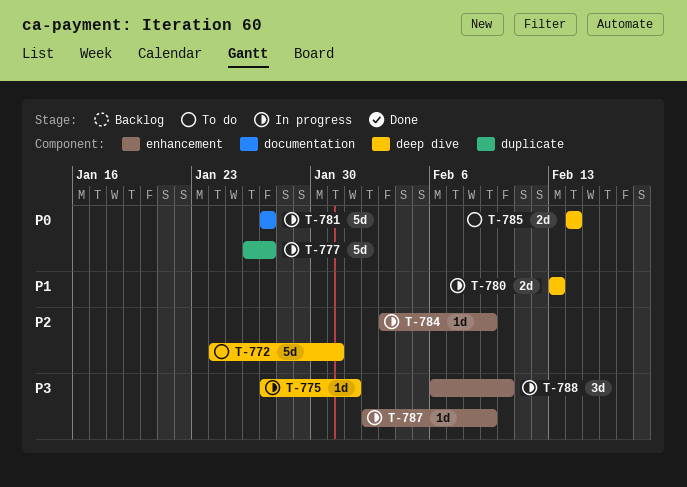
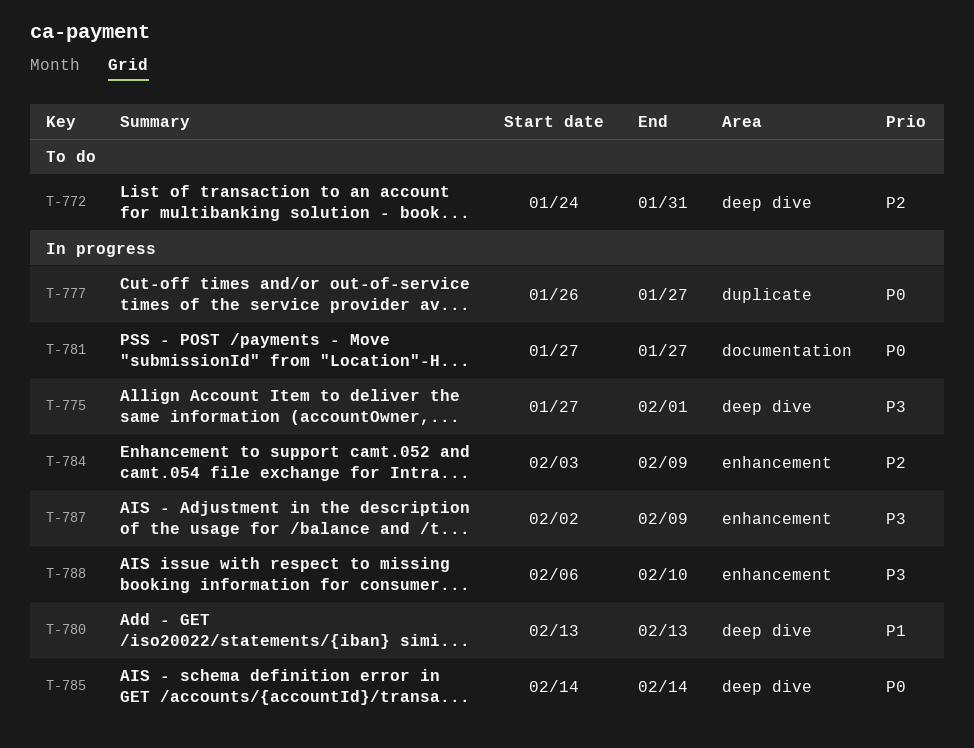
T-785, status: To do -> In progress

